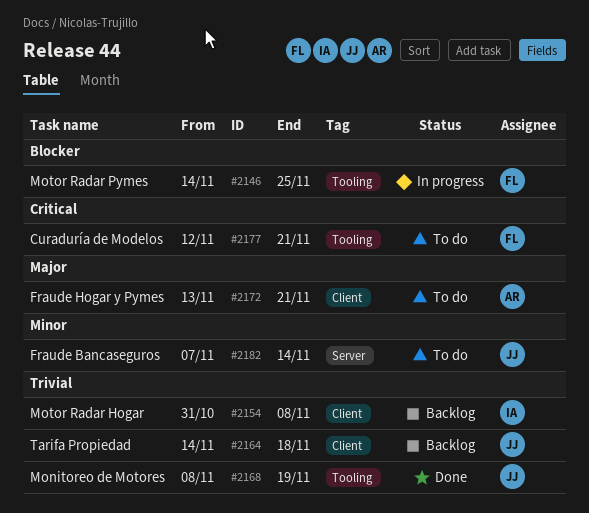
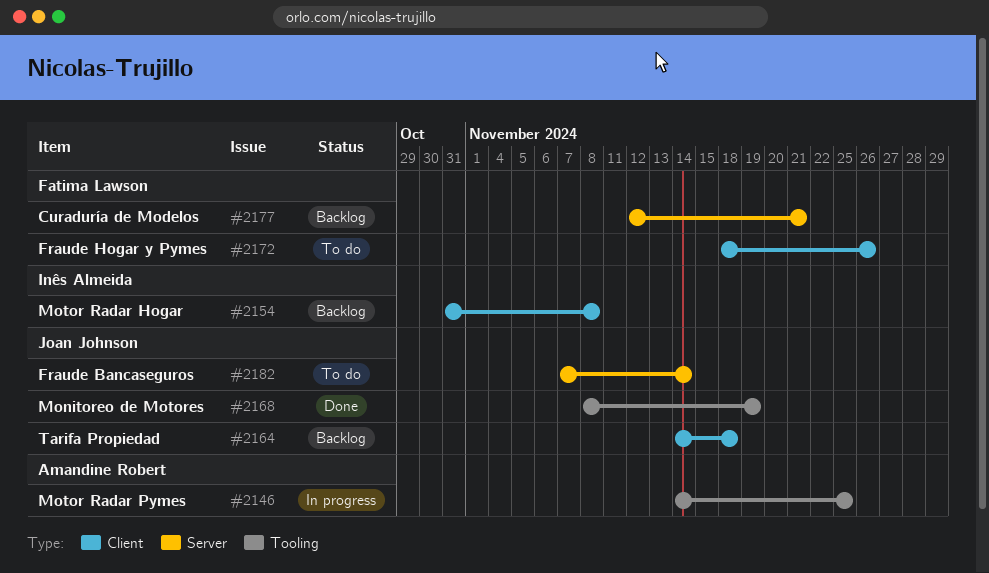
#2146, owner: Fatima Lawson -> Amandine Robert
#2172, owner: Amandine Robert -> Fatima Lawson
#2172, start: Nov 13 -> Nov 18
#2172, due: Nov 21 -> Nov 26
#2177, status: To do -> Backlog
#2177, label: Tooling -> Server

